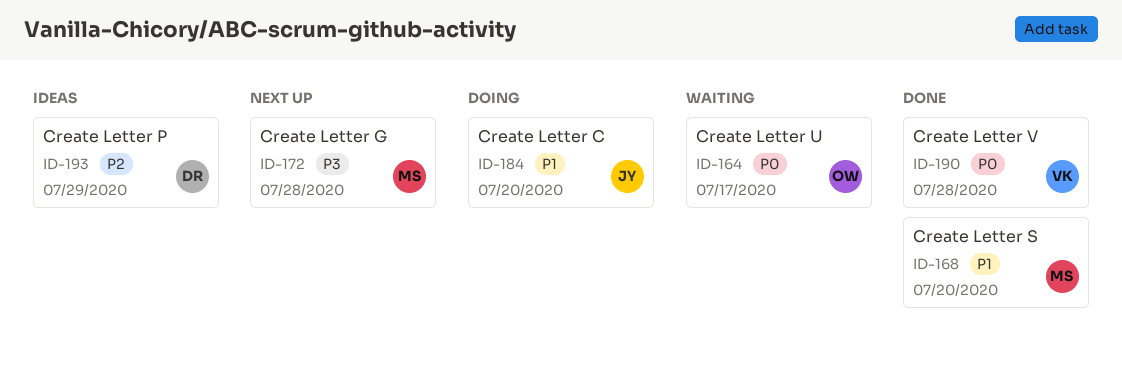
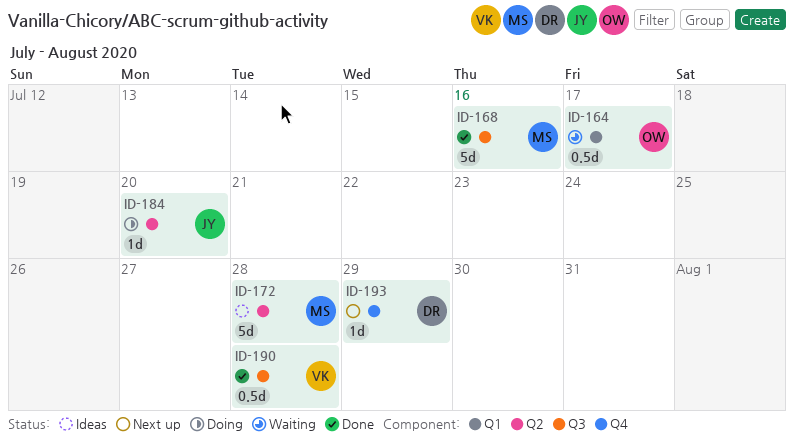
ID-168, due: Jul 20 -> Jul 16
ID-172, status: Next up -> Ideas
ID-193, status: Ideas -> Next up

